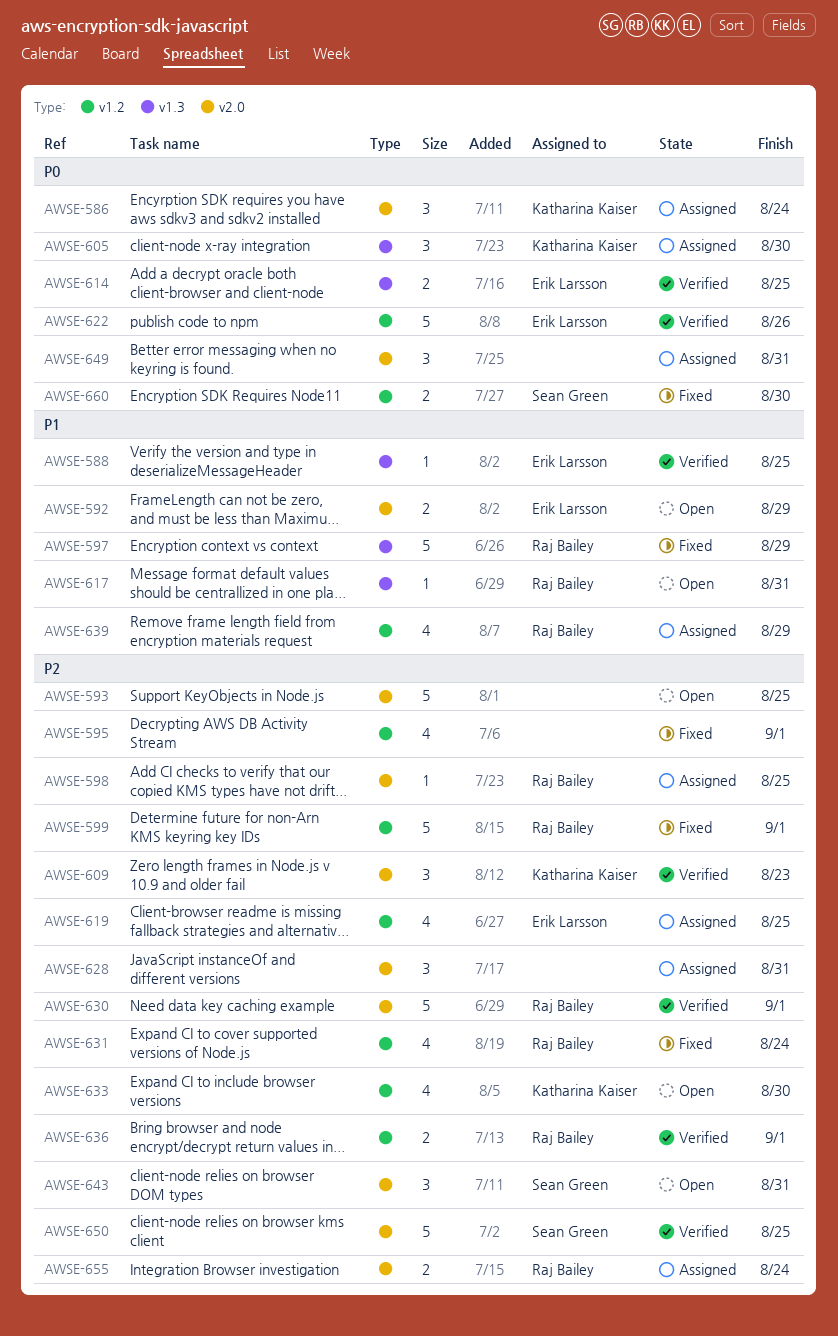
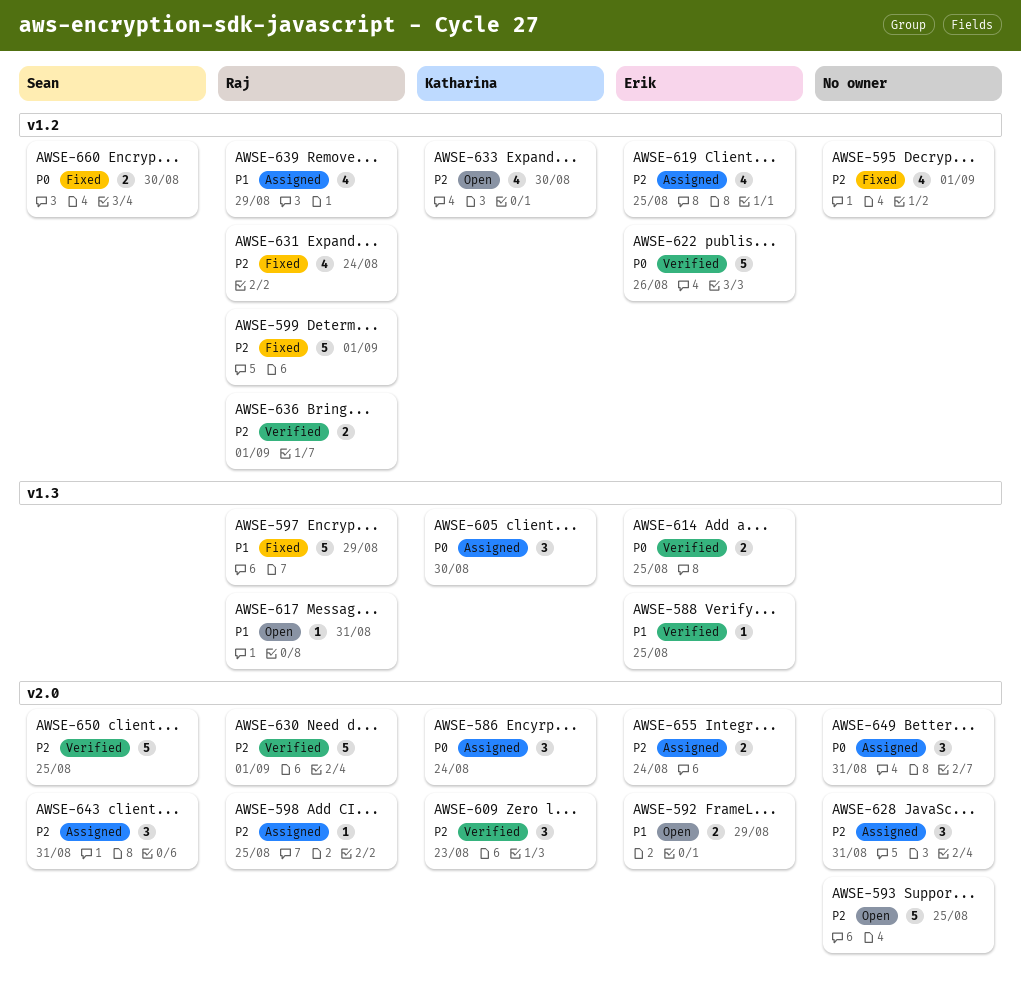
AWSE-643, status: Open -> Assigned
AWSE-655, owner: Raj Bailey -> Erik Larsson

